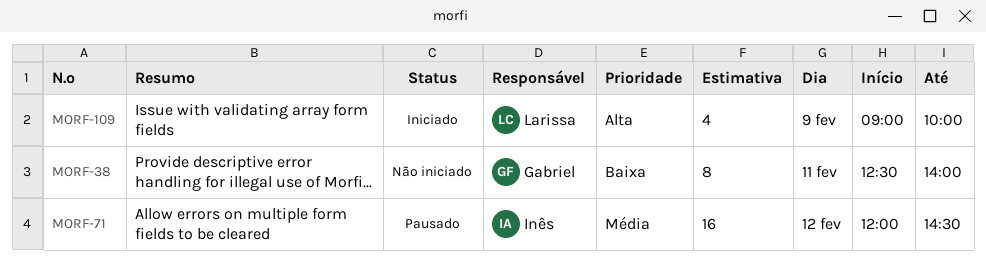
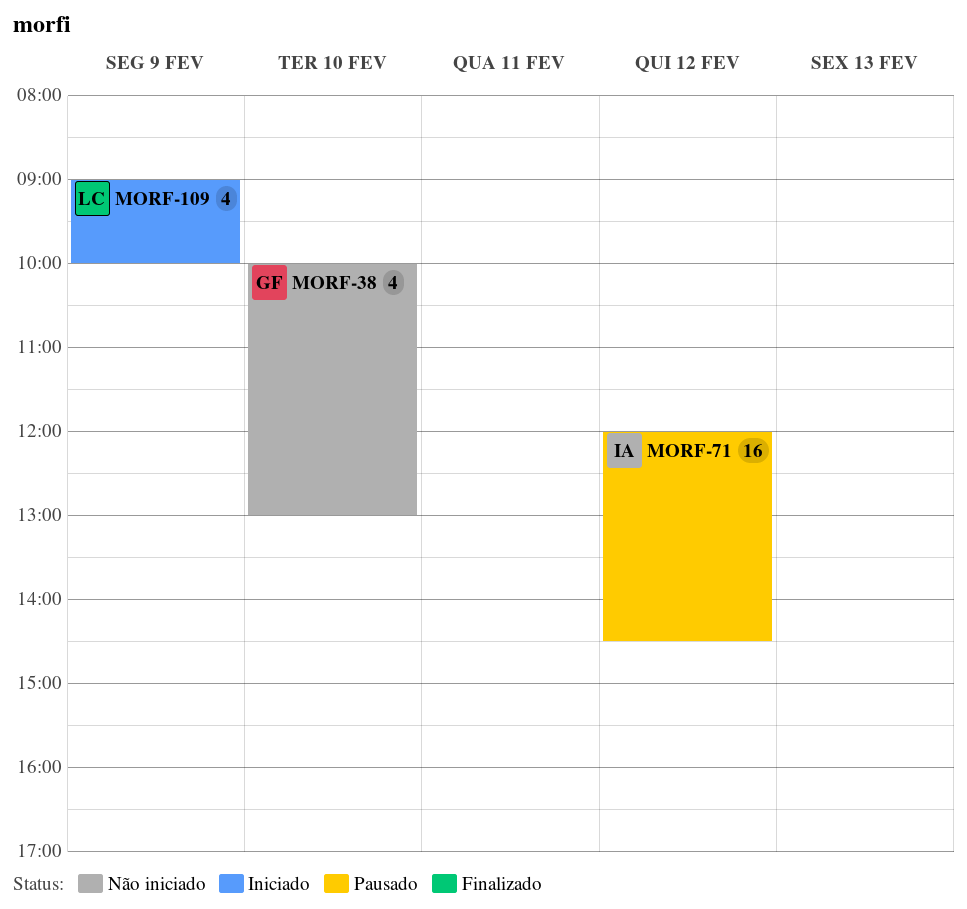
MORF-38, estimate: 8 -> 4
MORF-38, day: Feb 11 -> Feb 10
MORF-38, begins: 12:30 -> 10:00
MORF-38, ends: 14:00 -> 13:00

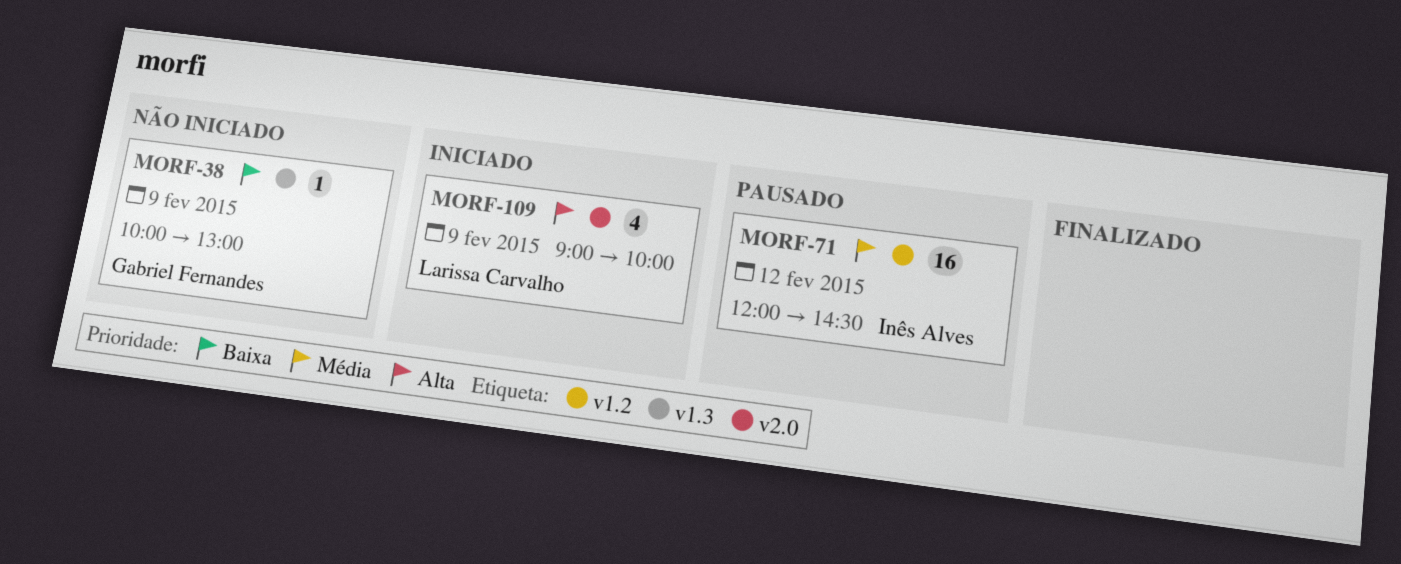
MORF-38, estimate: 4 -> 1
MORF-38, day: Feb 10 -> Feb 9

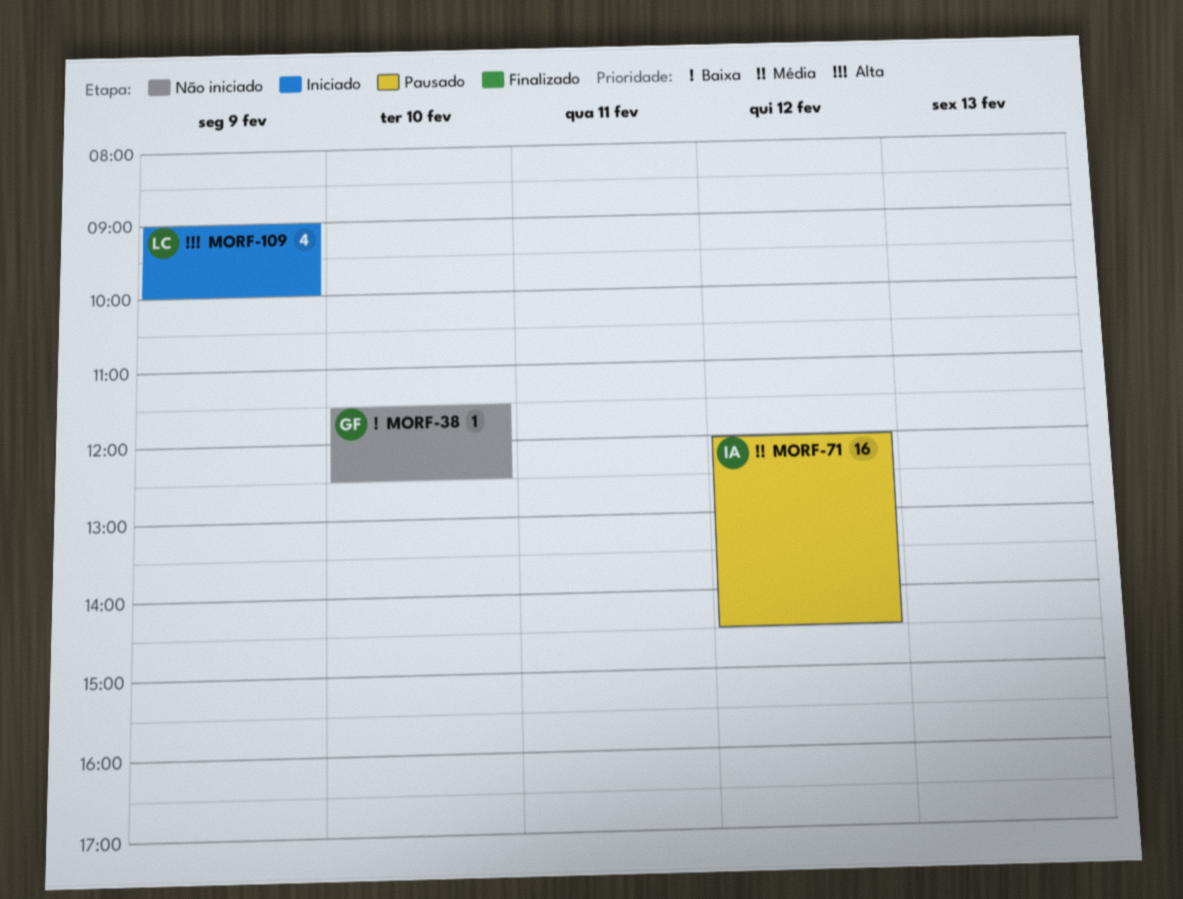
MORF-38, day: Feb 9 -> Feb 10
MORF-38, begins: 10:00 -> 11:30
MORF-38, ends: 13:00 -> 12:30

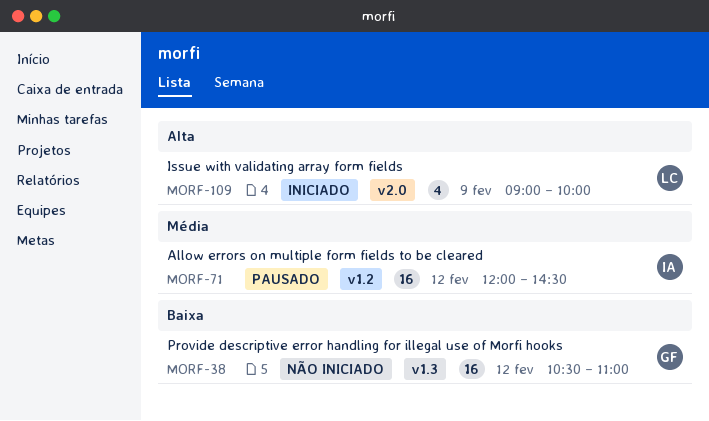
MORF-38, estimate: 1 -> 16
MORF-38, day: Feb 10 -> Feb 12
MORF-38, begins: 11:30 -> 10:30
MORF-38, ends: 12:30 -> 11:00

